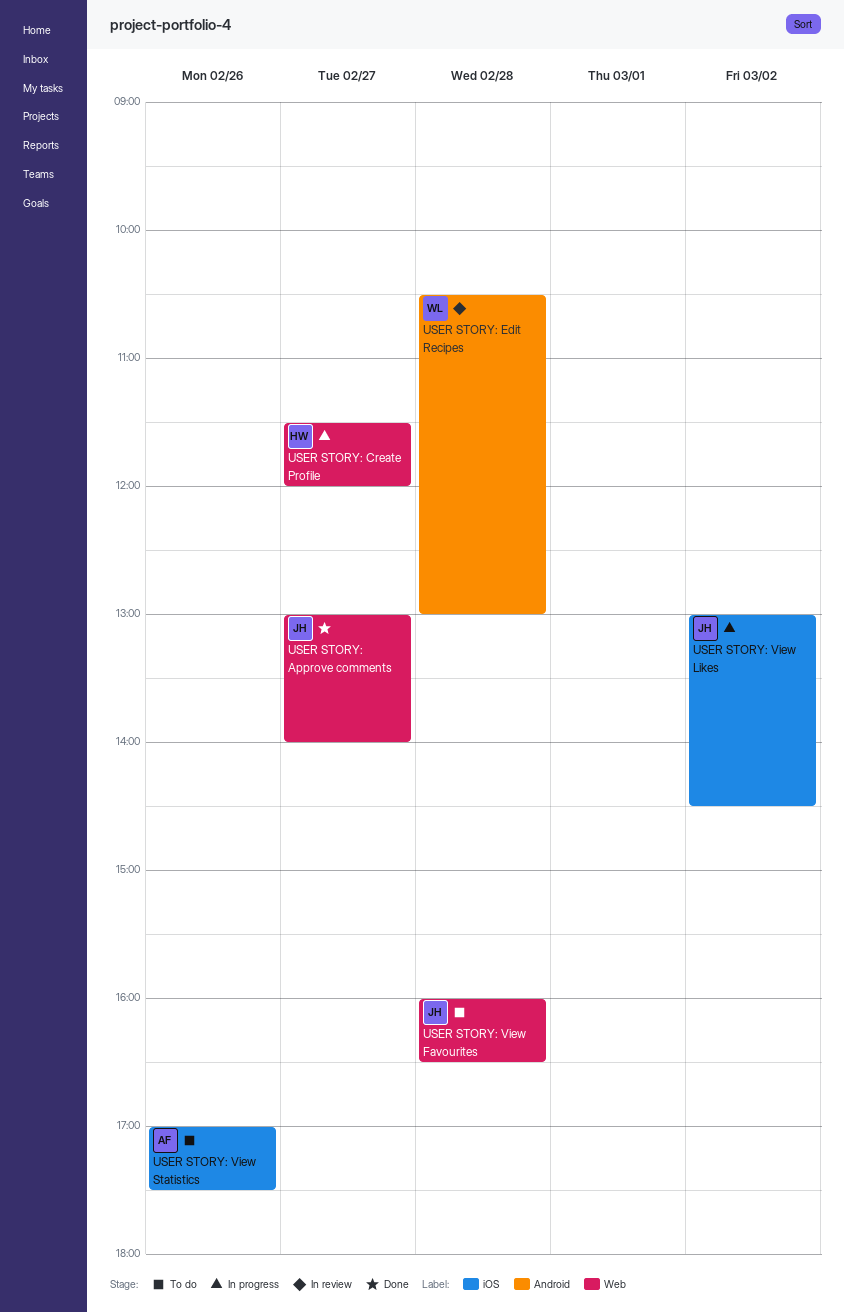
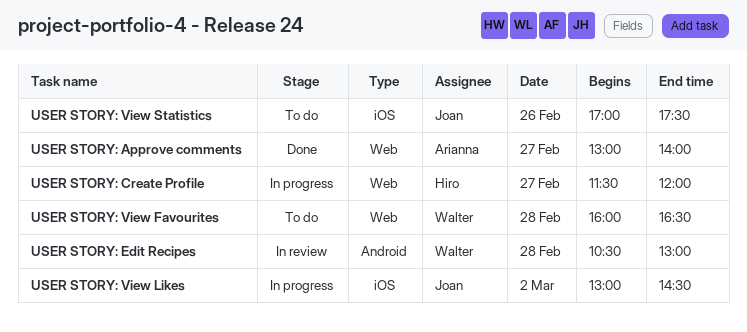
USER STORY: Approve comments, owner: Joan -> Arianna
USER STORY: View Favourites, owner: Joan -> Walter
USER STORY: View Statistics, owner: Arianna -> Joan

